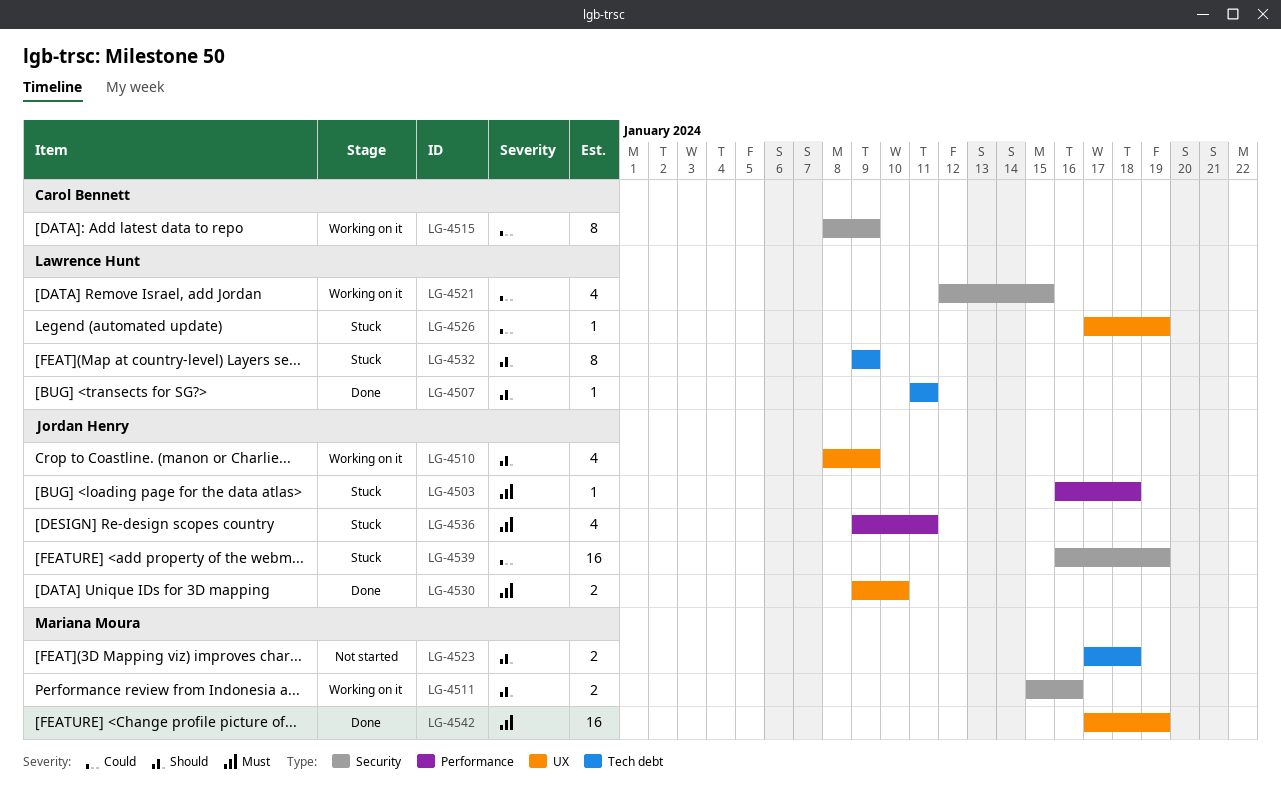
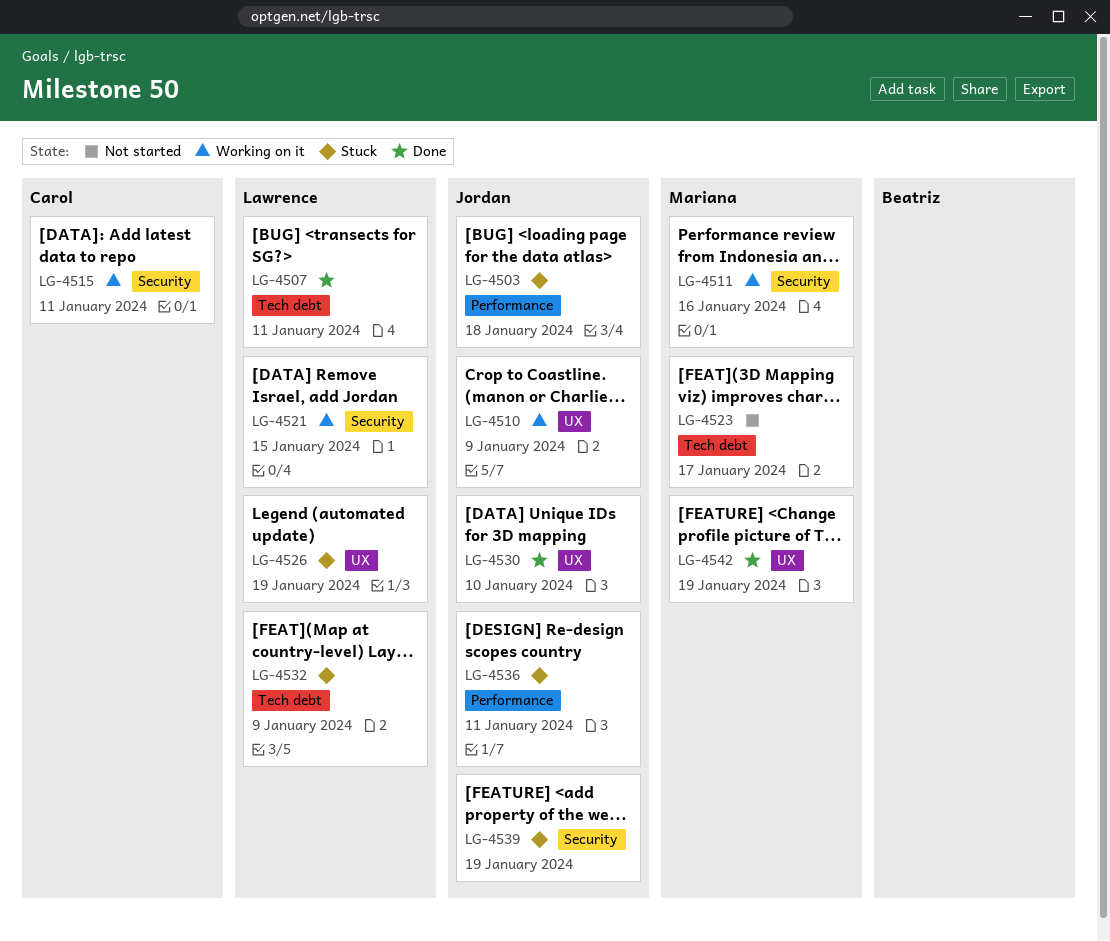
LG-4515, due: Jan 9 -> Jan 11
LG-4523, due: Jan 18 -> Jan 17

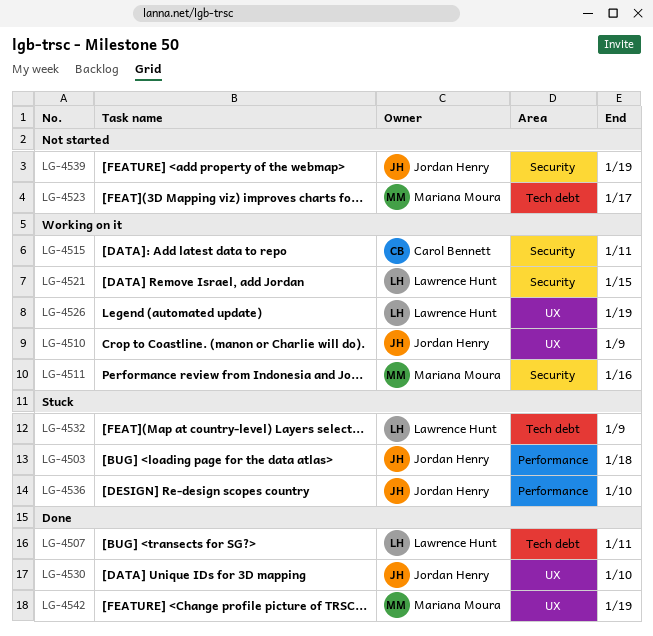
LG-4526, status: Stuck -> Working on it
LG-4536, due: Jan 11 -> Jan 10
LG-4539, status: Stuck -> Not started

